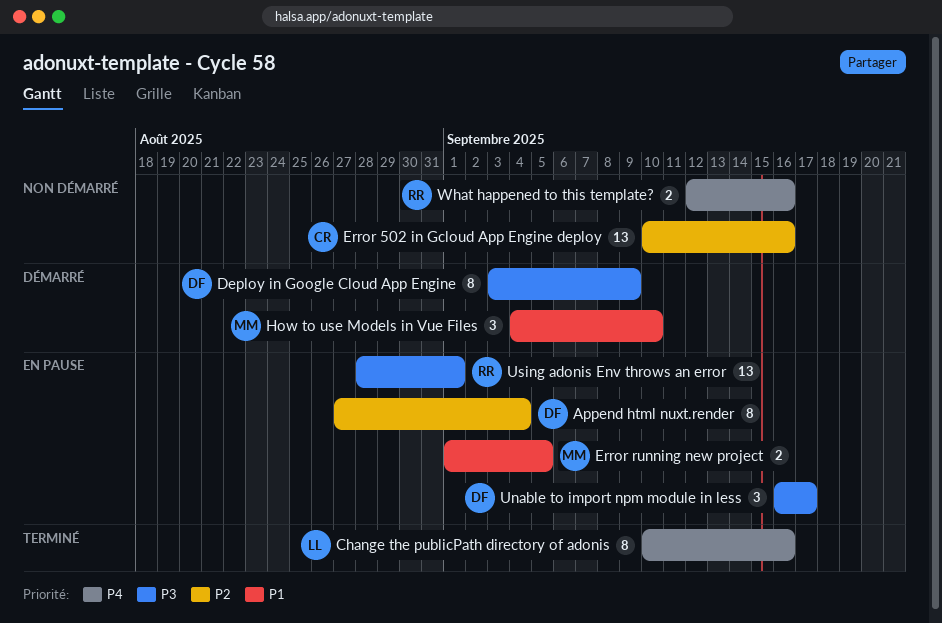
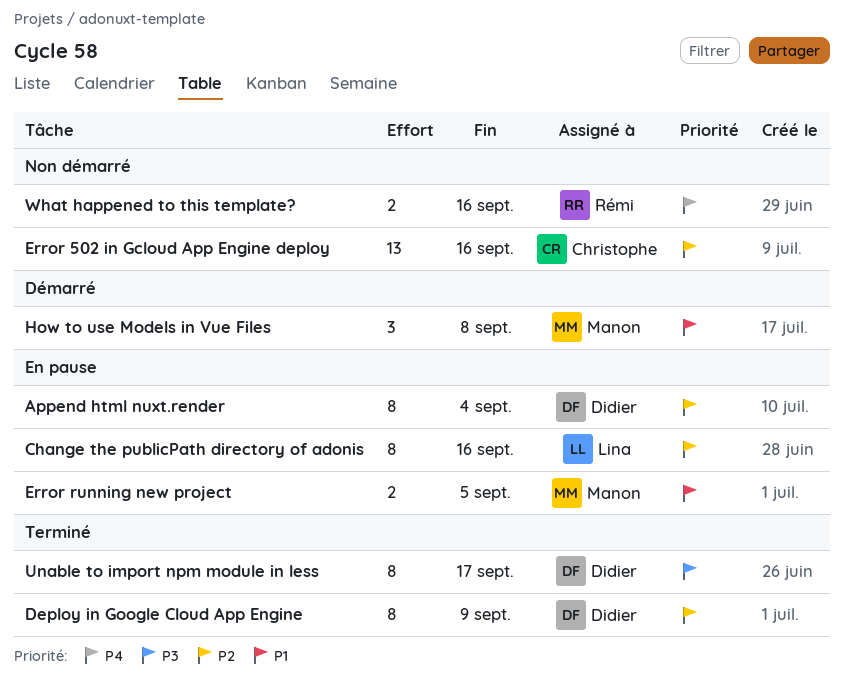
Change the publicPath directory of adonis, status: Terminé -> En pause
Change the publicPath directory of adonis, priority: P4 -> P2
Deploy in Google Cloud App Engine, status: Démarré -> Terminé
Deploy in Google Cloud App Engine, priority: P3 -> P2
How to use Models in Vue Files, due: Sep 10 -> Sep 8
Unable to import npm module in less, status: En pause -> Terminé
Unable to import npm module in less, estimate: 3 -> 8
Using adonis Env throws an error: present -> none

